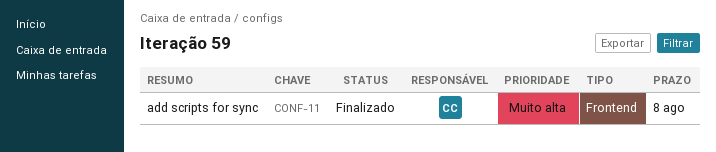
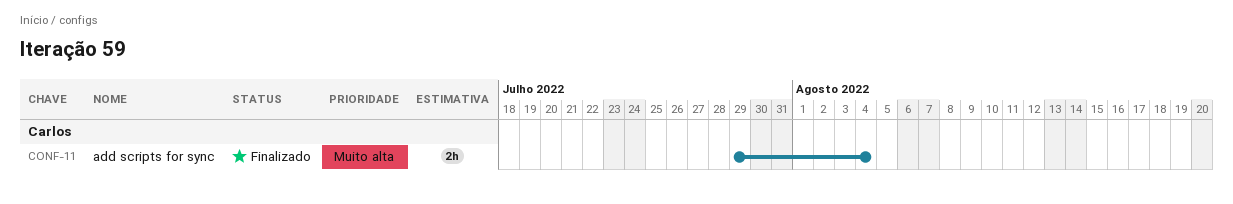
CONF-11, due: Aug 8 -> Aug 4

